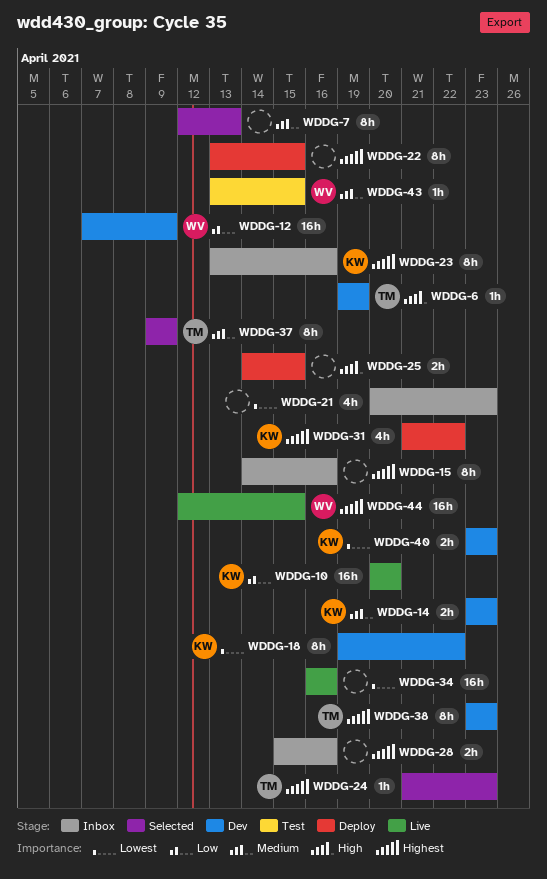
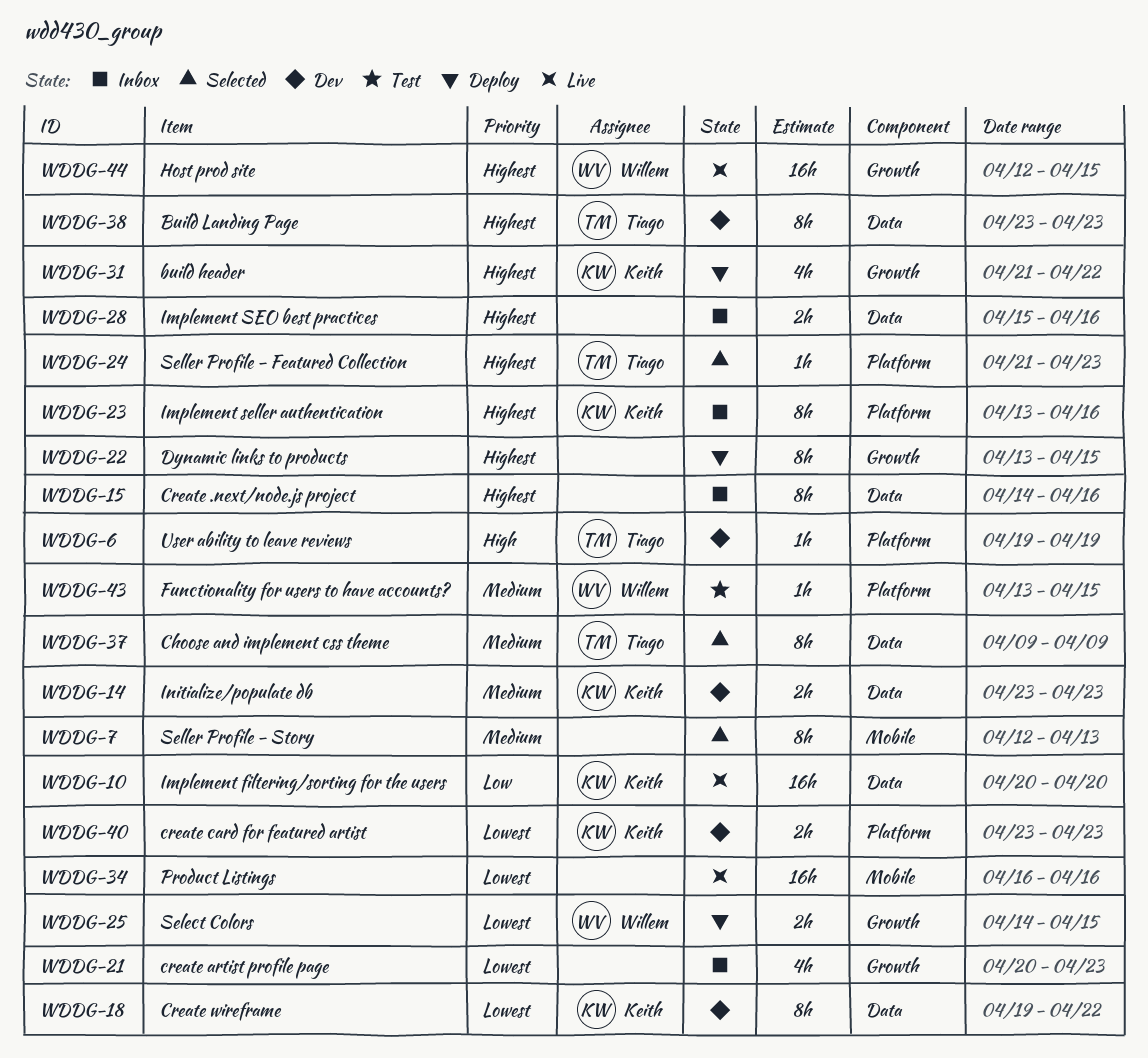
WDDG-12: present -> none
WDDG-25, owner: none -> Willem
WDDG-25, priority: High -> Lowest

